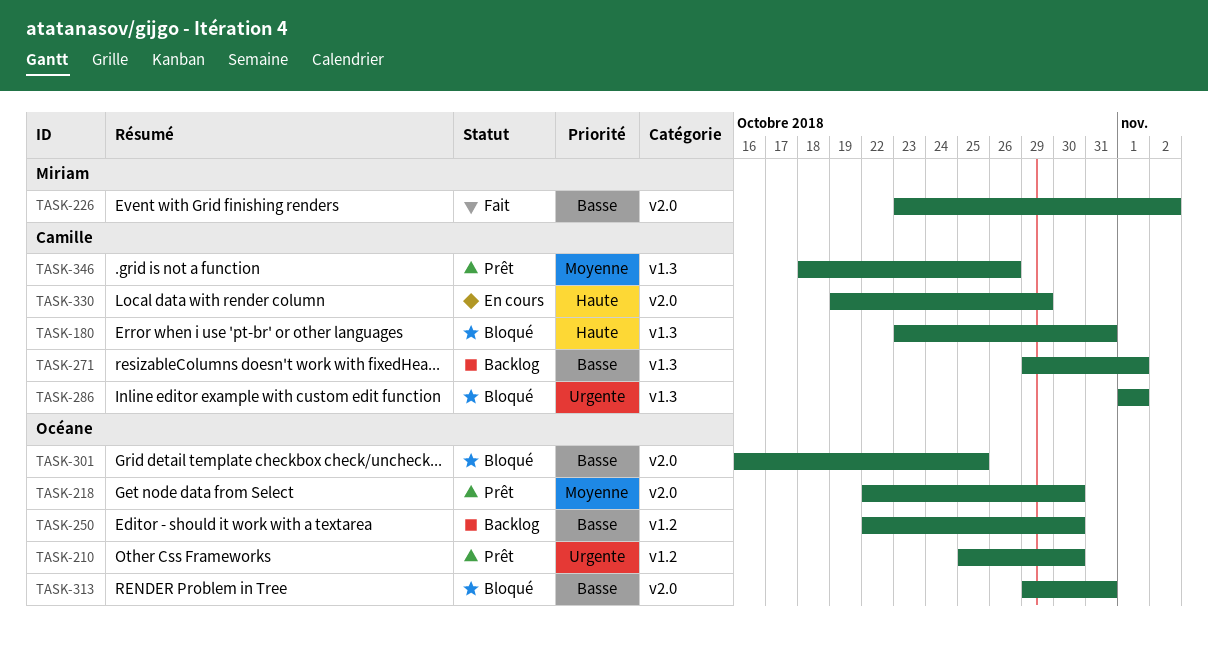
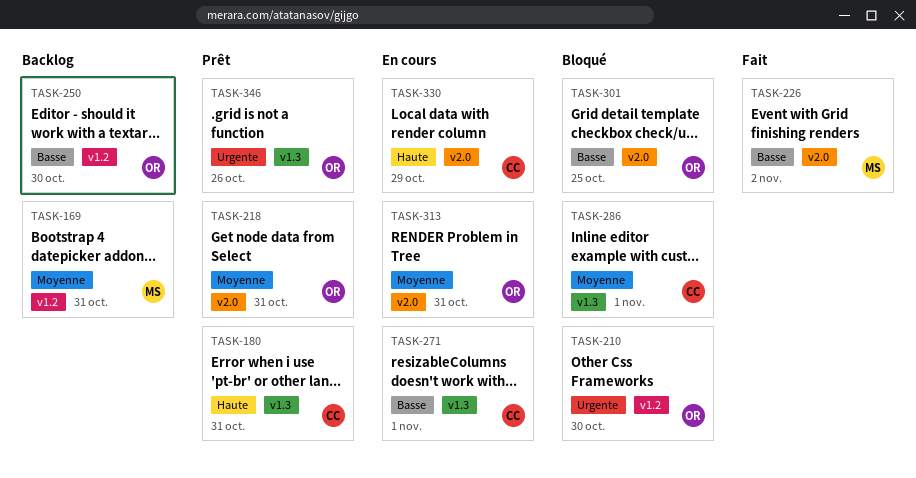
TASK-169: none -> present
TASK-180, status: Bloqué -> Prêt
TASK-210, status: Prêt -> Bloqué
TASK-218, due: Oct 30 -> Oct 31
TASK-271, status: Backlog -> En cours
TASK-286, priority: Urgente -> Moyenne
TASK-313, status: Bloqué -> En cours
TASK-313, priority: Basse -> Moyenne
TASK-346, owner: Camille -> Océane
TASK-346, priority: Moyenne -> Urgente

